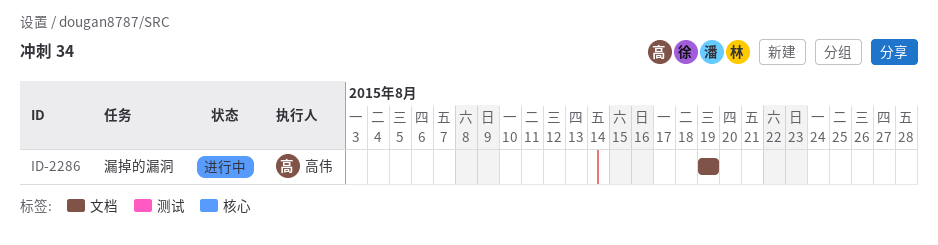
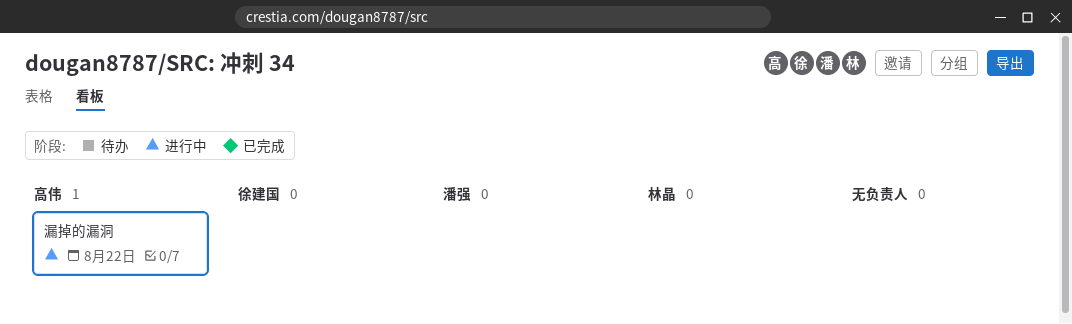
漏掉的漏洞, due: Aug 19 -> Aug 22

